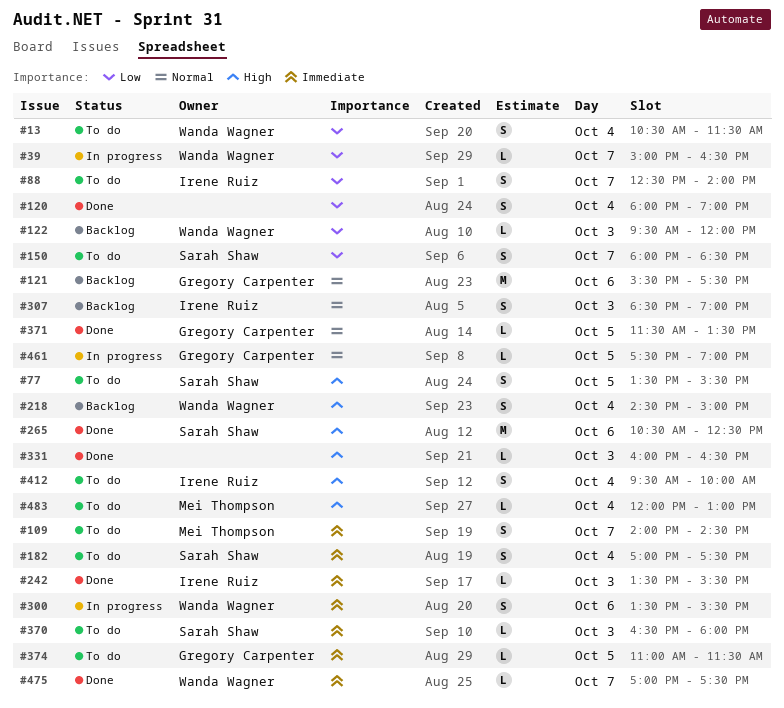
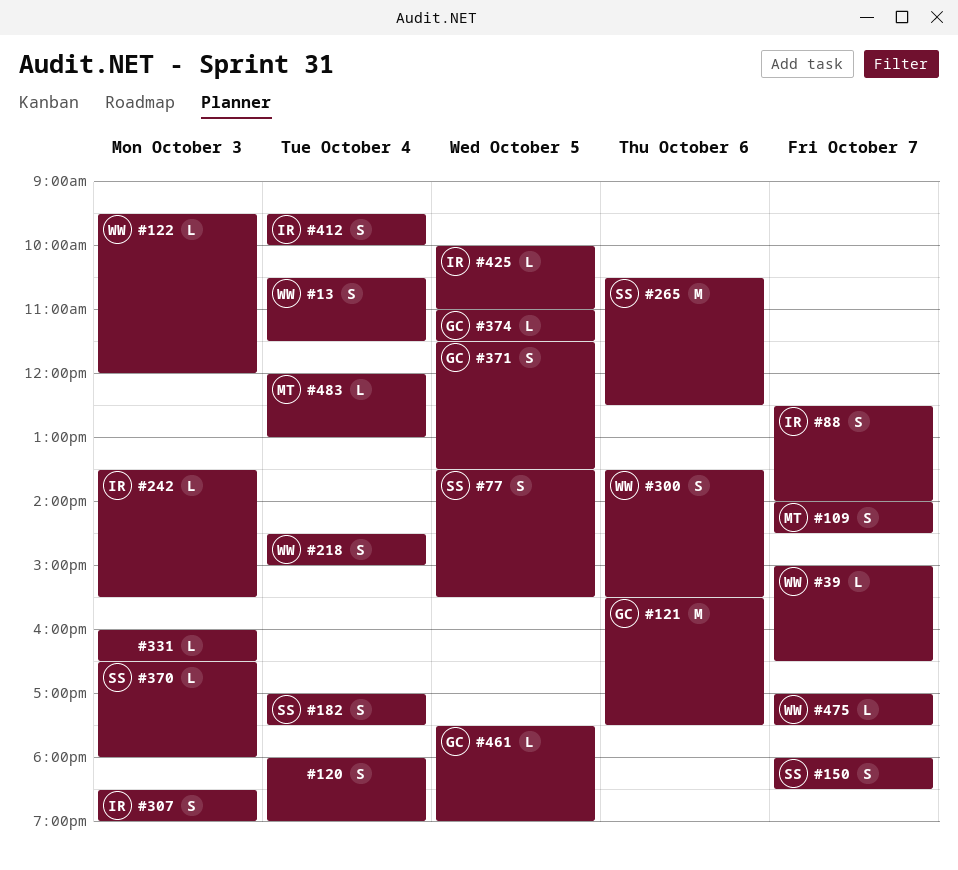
#371, estimate: L -> S
#425: none -> present

